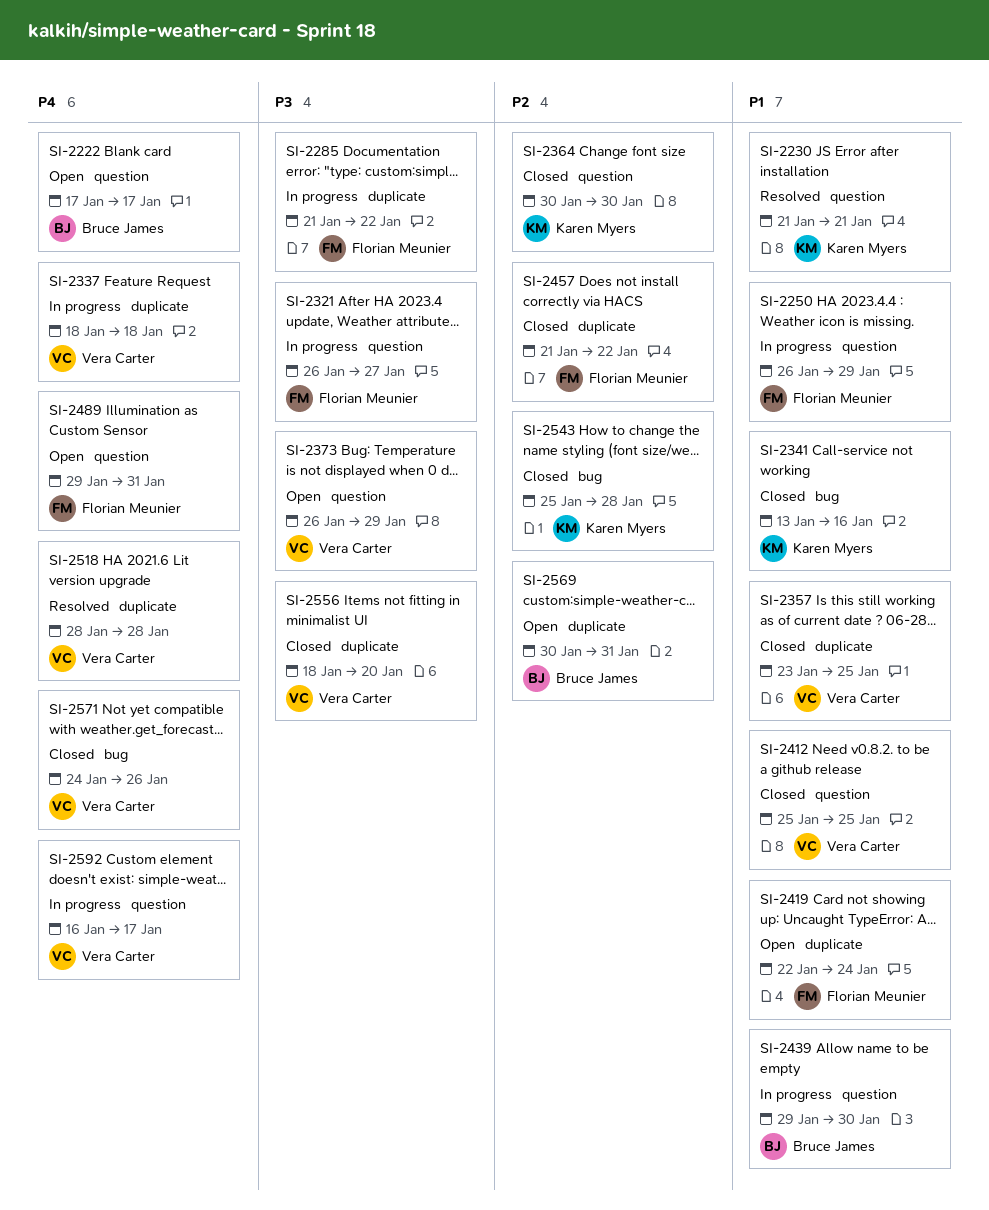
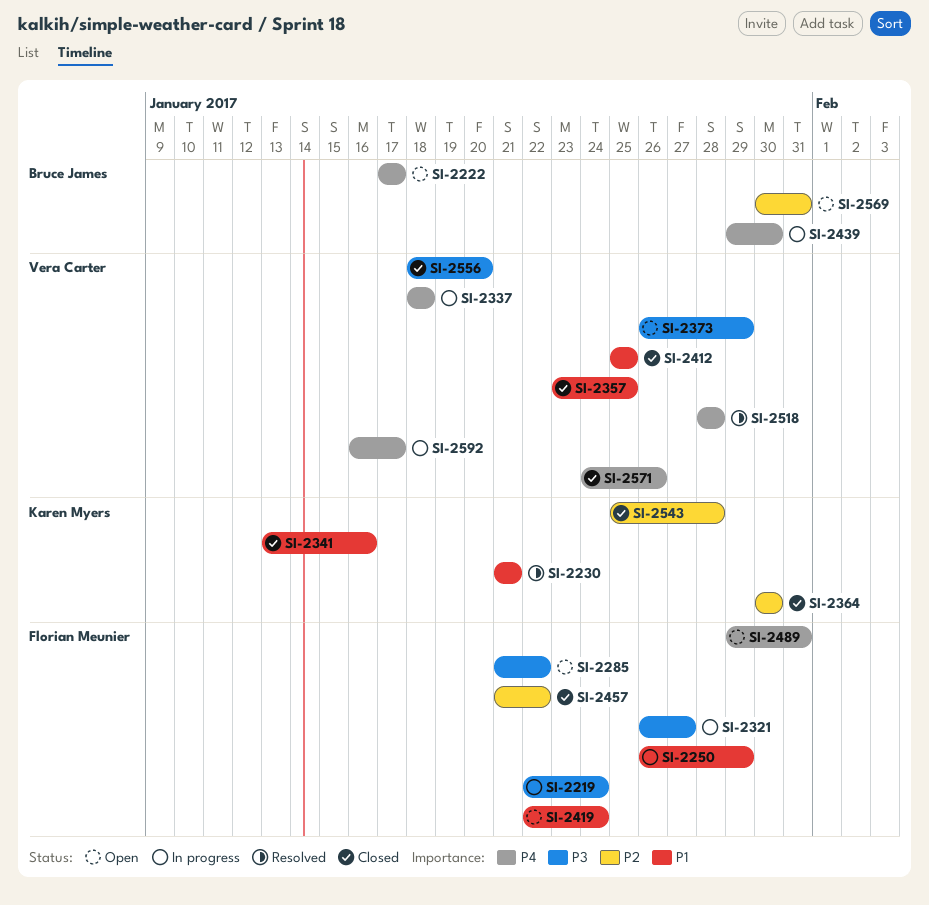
SI-2219: none -> present
SI-2285, status: In progress -> Open
SI-2439, priority: P1 -> P4

